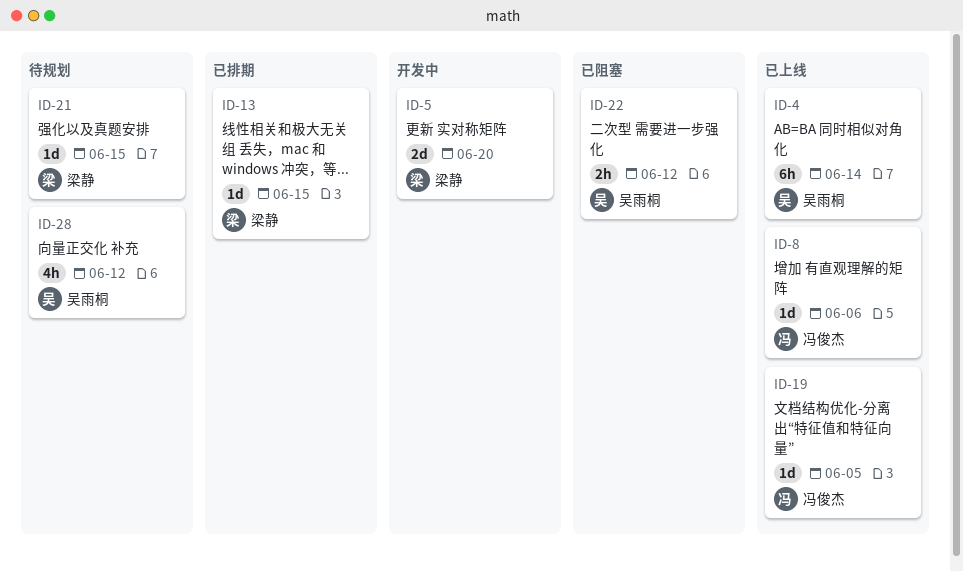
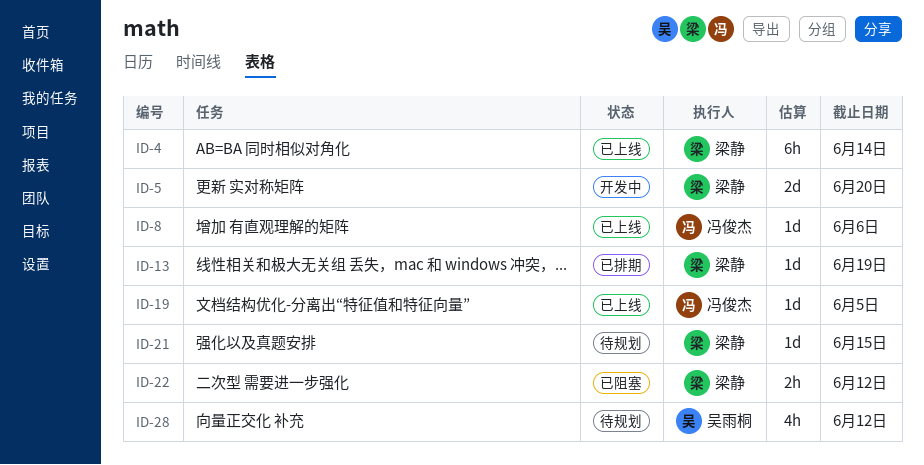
ID-4, owner: 吴雨桐 -> 梁静
ID-13, due: Jun 15 -> Jun 19
ID-22, owner: 吴雨桐 -> 梁静

